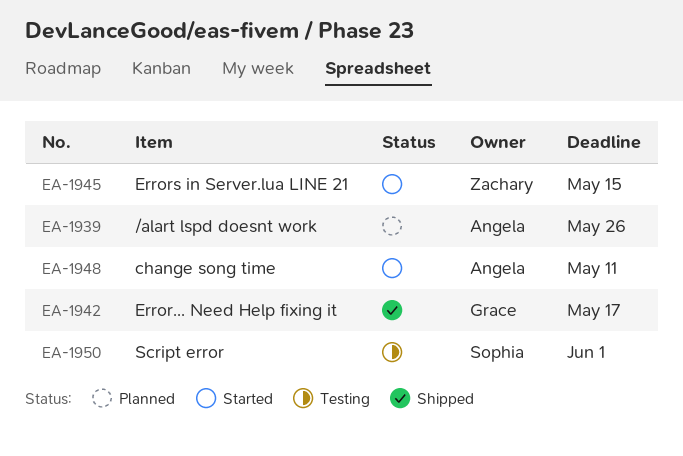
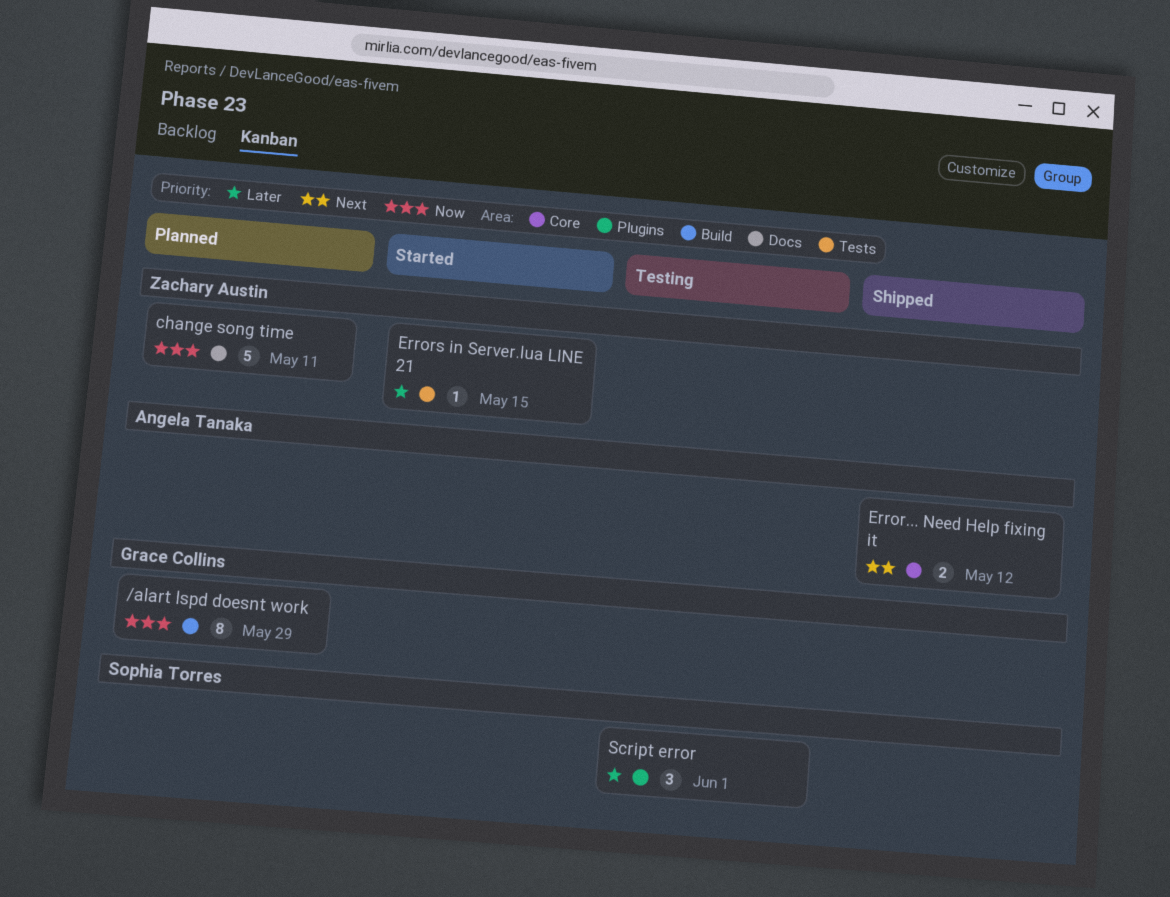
/alart lspd doesnt work, owner: Angela Tanaka -> Grace Collins
/alart lspd doesnt work, due: May 26 -> May 29
change song time, status: Started -> Planned
change song time, owner: Angela Tanaka -> Zachary Austin
Error... Need Help fixing it, owner: Grace Collins -> Angela Tanaka
Error... Need Help fixing it, due: May 17 -> May 12

